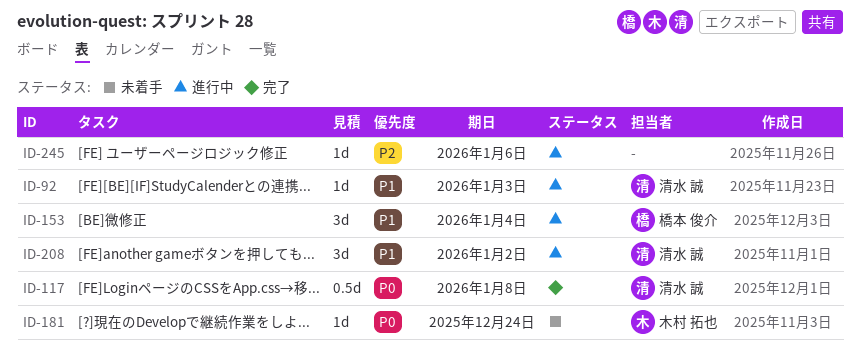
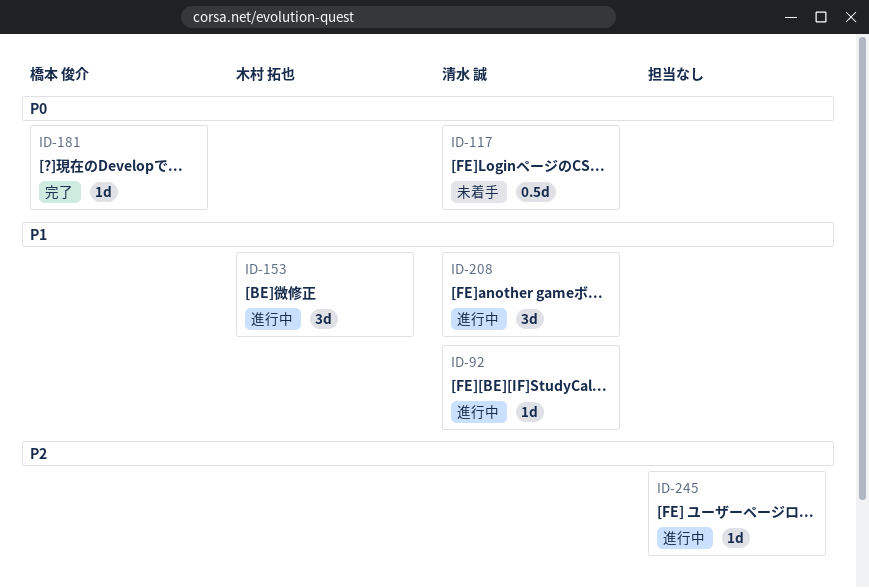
ID-117, status: 完了 -> 未着手
ID-153, owner: 橋本 俊介 -> 木村 拓也
ID-181, status: 未着手 -> 完了
ID-181, owner: 木村 拓也 -> 橋本 俊介

